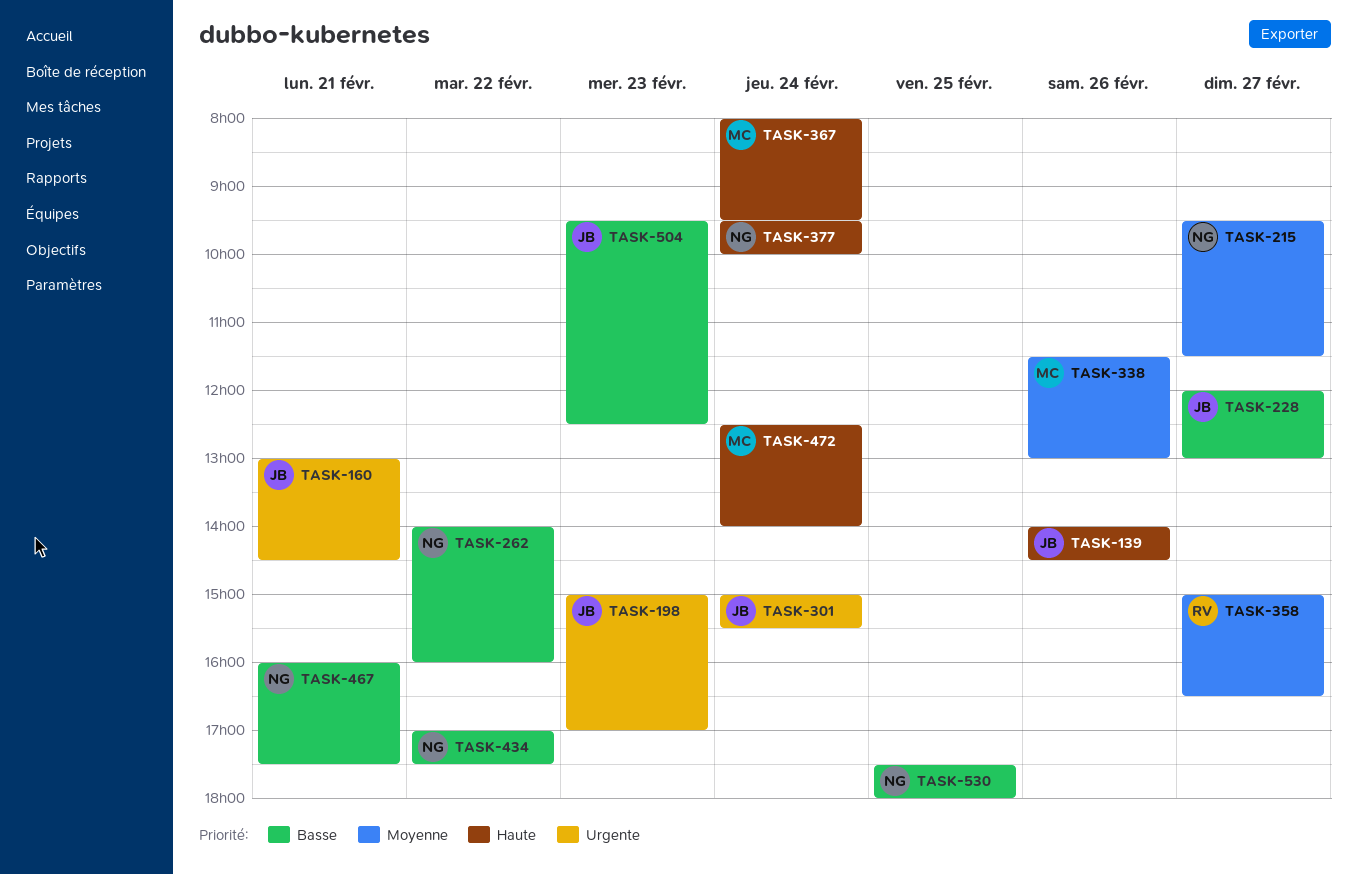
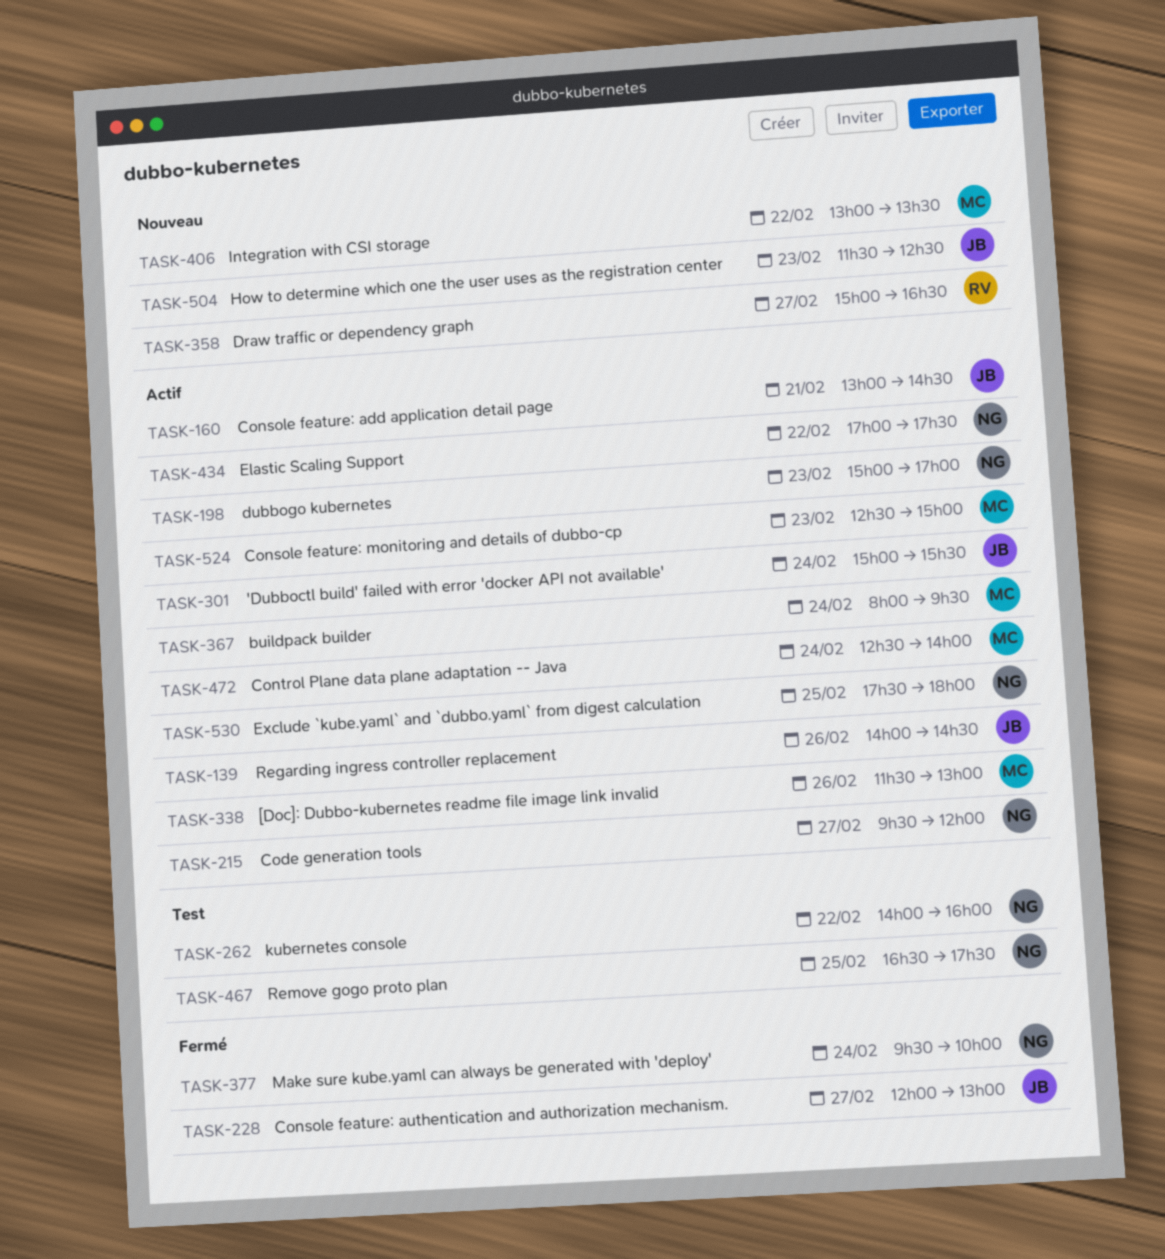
TASK-198, owner: JB -> NG
TASK-215, ends: 11:30 -> 12:00
TASK-406: none -> present
TASK-467, day: Feb 21 -> Feb 25
TASK-467, begins: 16:00 -> 16:30
TASK-504, begins: 09:30 -> 11:30
TASK-524: none -> present

